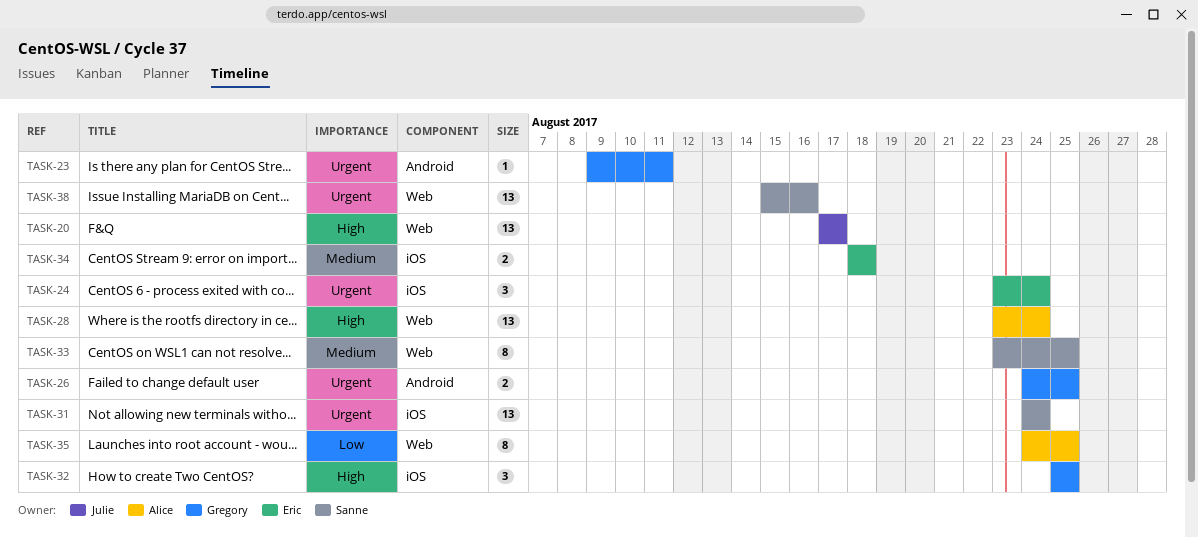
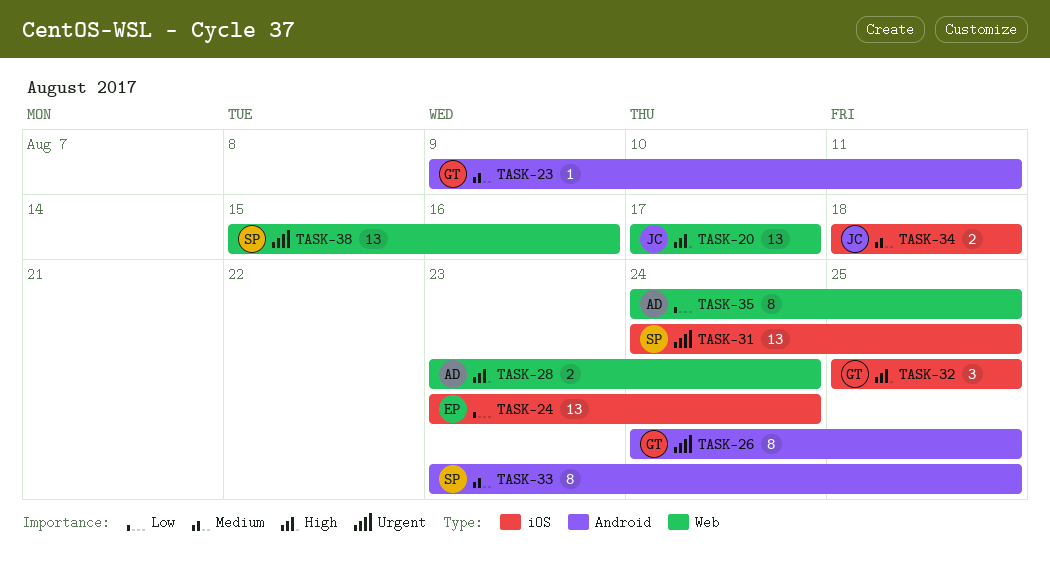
TASK-23, priority: Urgent -> Medium
TASK-24, priority: Urgent -> Low
TASK-24, estimate: 3 -> 13
TASK-26, estimate: 2 -> 8
TASK-28, estimate: 13 -> 2
TASK-31, due: Aug 24 -> Aug 25
TASK-33, label: Web -> Android
TASK-34, owner: Eric -> Julie

